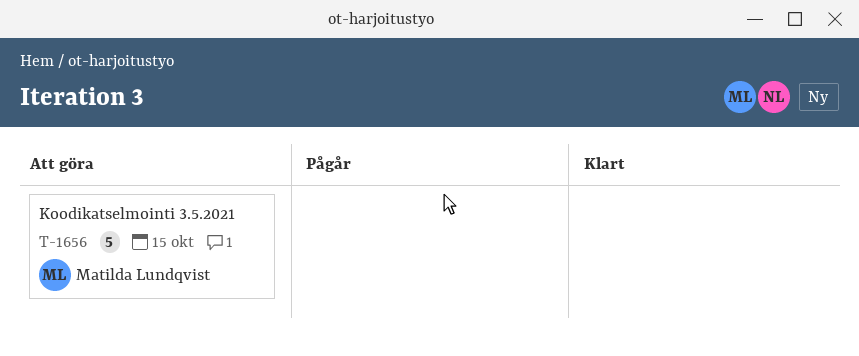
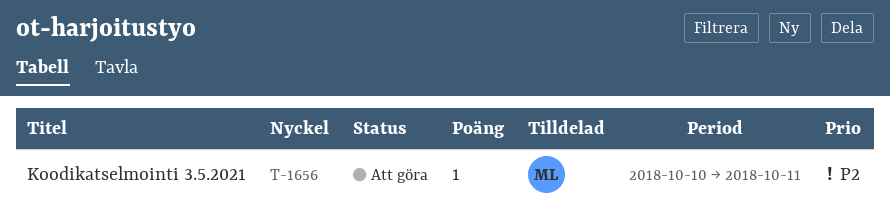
T-1656, estimate: 5 -> 1
T-1656, due: Oct 15 -> Oct 11

